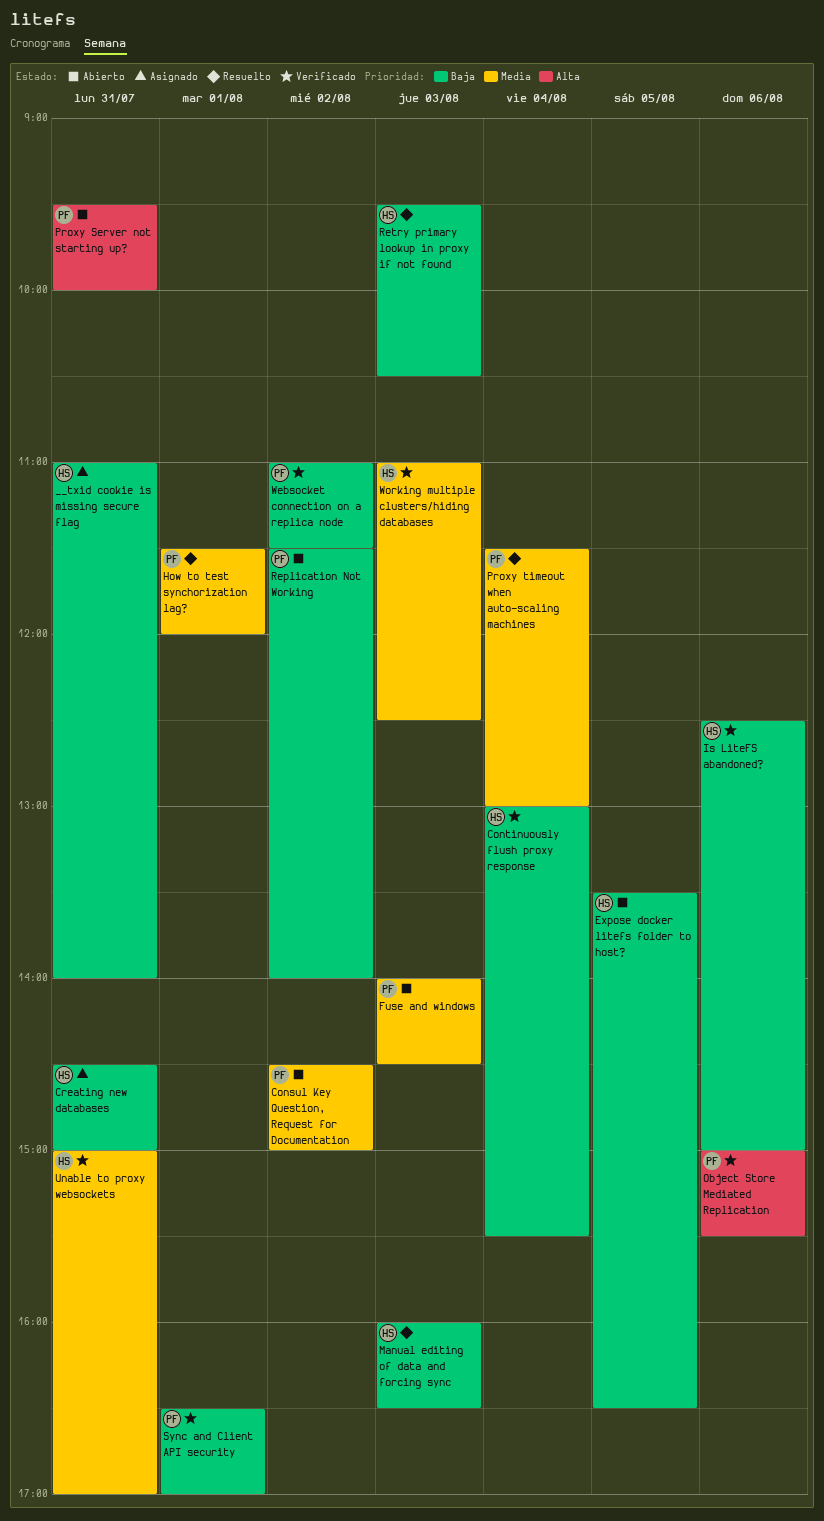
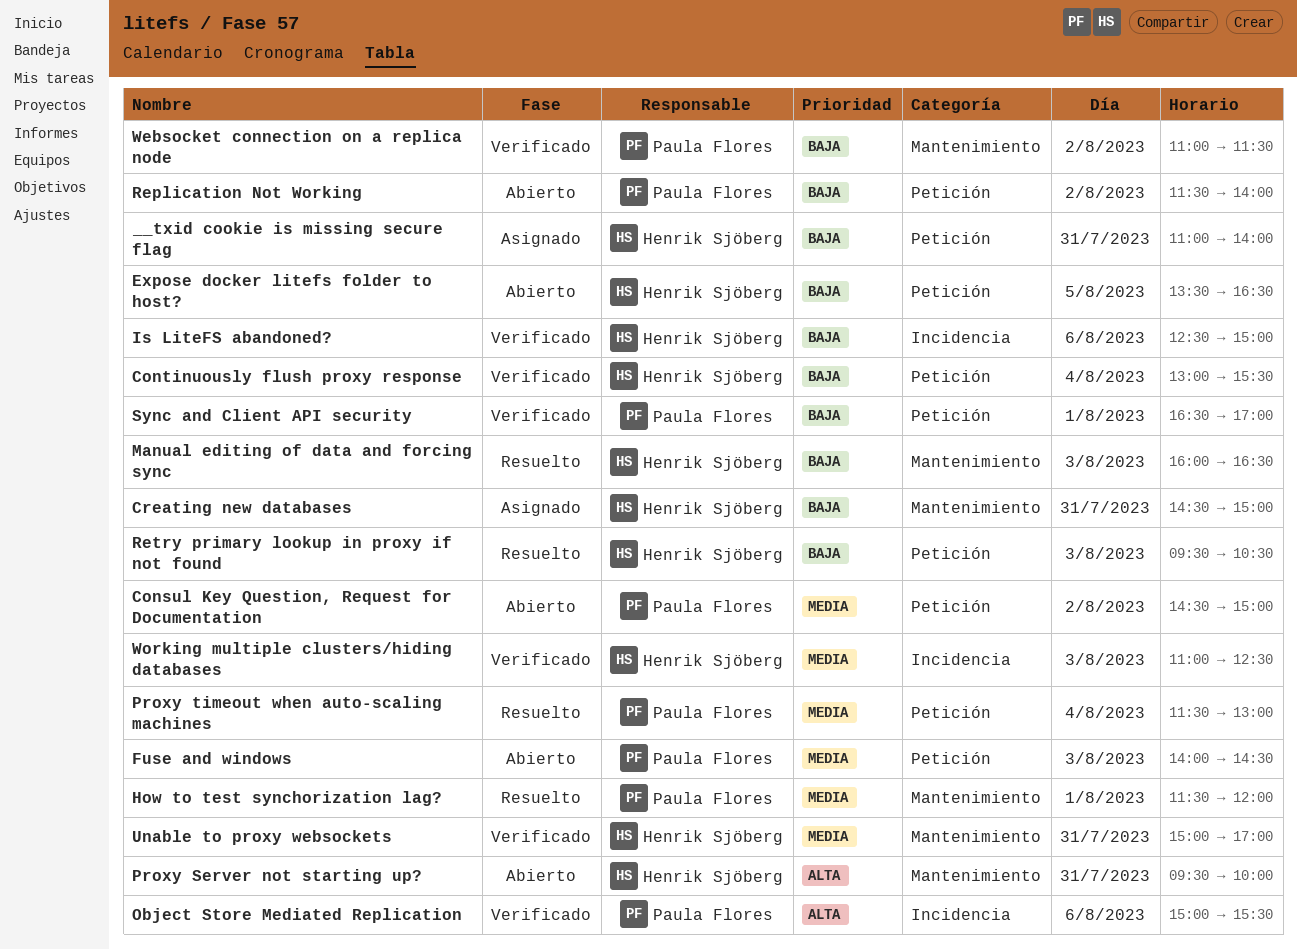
Proxy Server not starting up?, owner: Paula Flores -> Henrik Sjöberg

